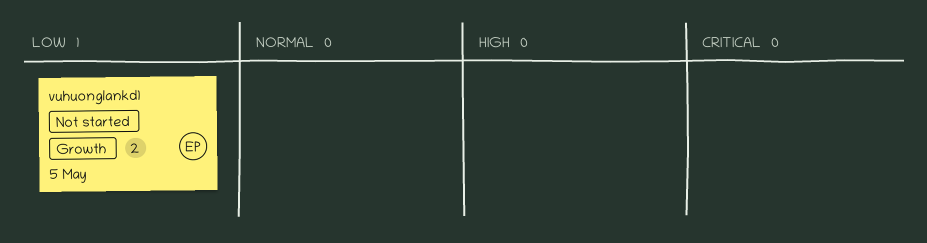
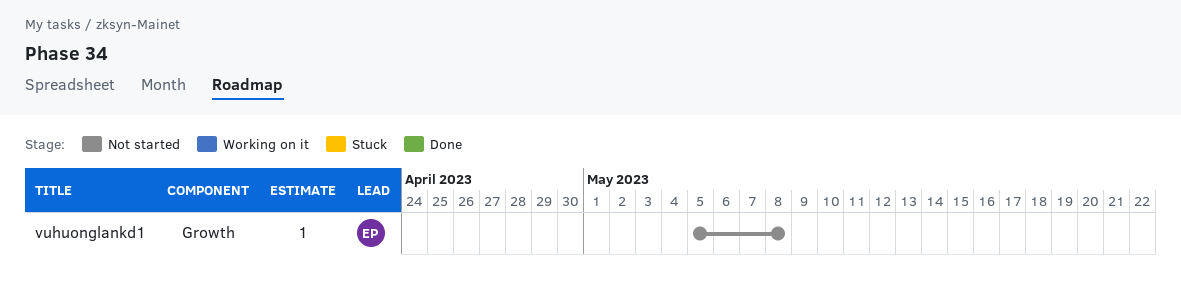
vuhuonglankd1, estimate: 2 -> 1
vuhuonglankd1, due: May 5 -> May 8

